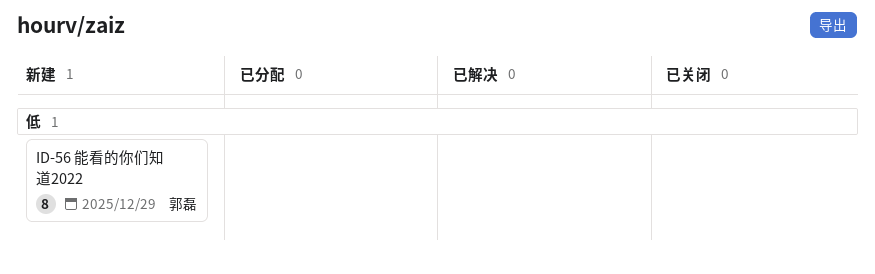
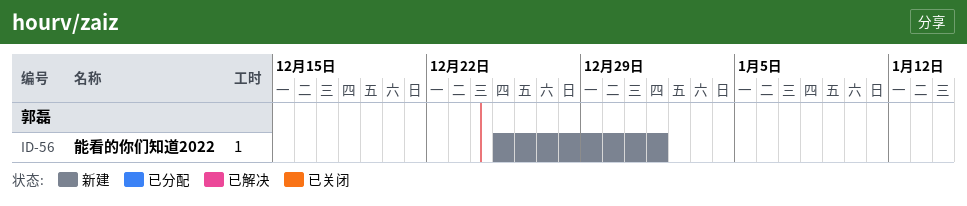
ID-56, estimate: 8 -> 1
ID-56, due: Dec 29 -> Jan 1

